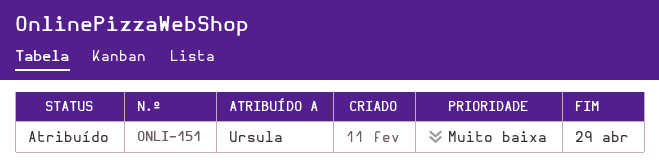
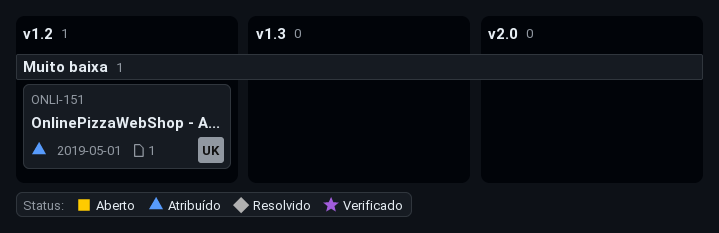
ONLI-151, due: Apr 29 -> May 1

